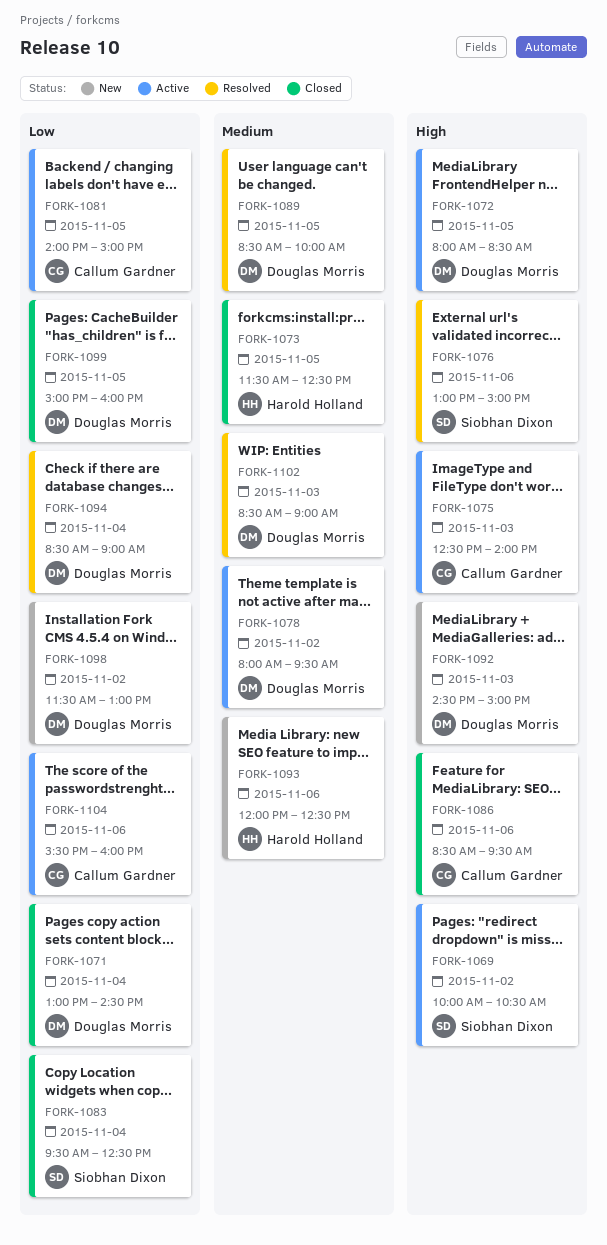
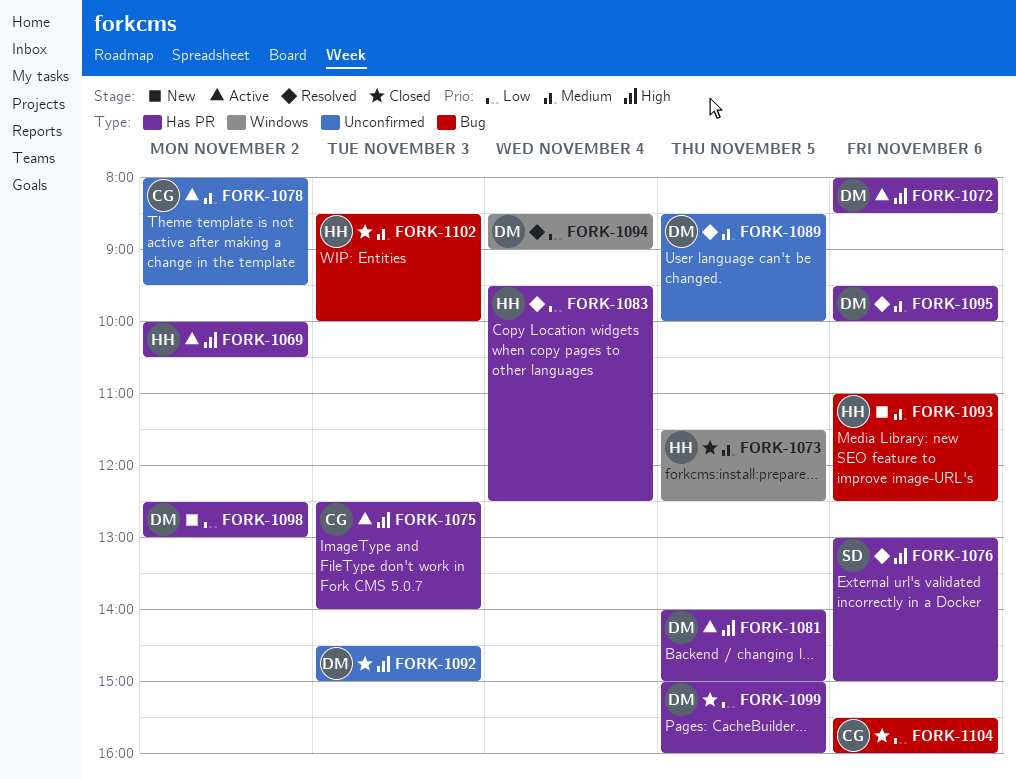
FORK-1069, owner: Siobhan Dixon -> Harold Holland
FORK-1071: present -> none
FORK-1072, day: Nov 5 -> Nov 6
FORK-1078, owner: Douglas Morris -> Callum Gardner
FORK-1081, owner: Callum Gardner -> Douglas Morris
FORK-1081, priority: Low -> High
FORK-1083, status: Closed -> Resolved
FORK-1083, owner: Siobhan Dixon -> Harold Holland
FORK-1086: present -> none
FORK-1092, status: New -> Closed
FORK-1093, begins: 12:00 -> 11:00
FORK-1095: none -> present
FORK-1098, begins: 11:30 -> 12:30
FORK-1102, status: Resolved -> Closed
FORK-1102, owner: Douglas Morris -> Harold Holland
FORK-1102, ends: 09:00 -> 10:00
FORK-1104, status: Active -> Closed

